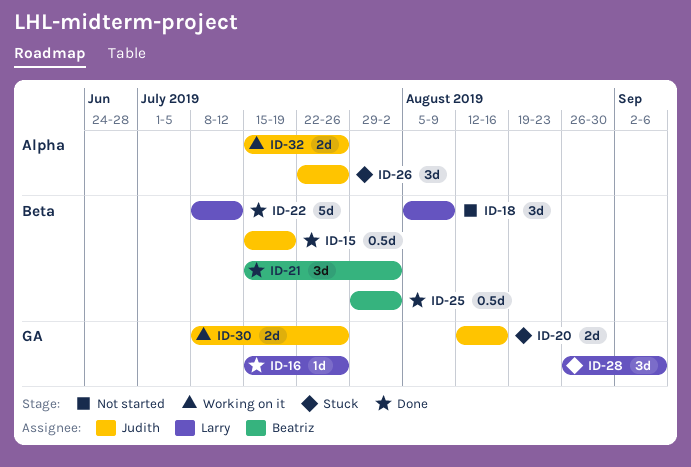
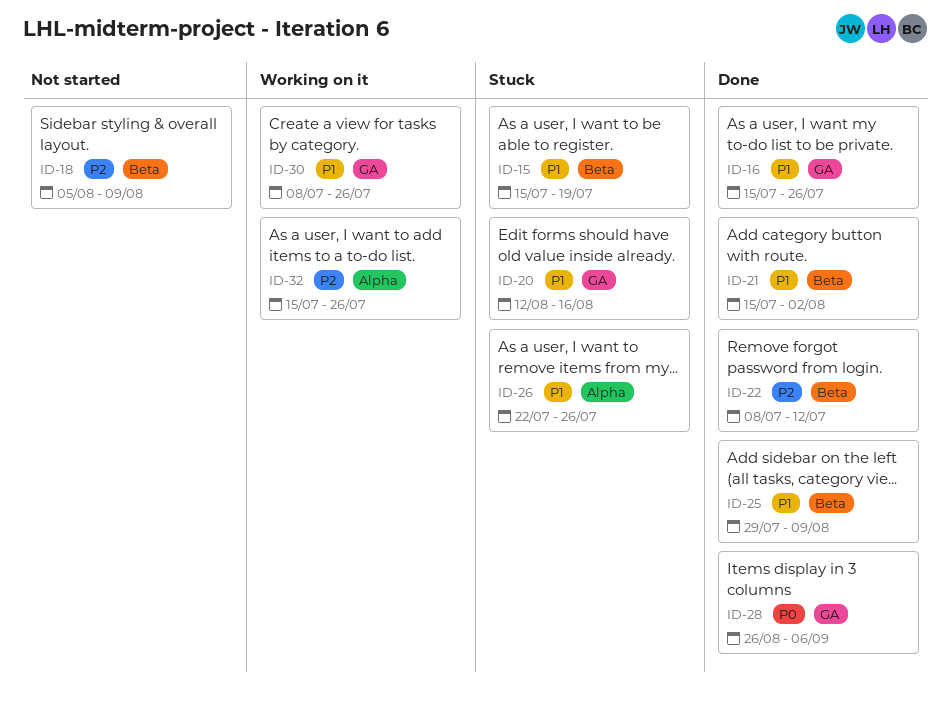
ID-15, status: Done -> Stuck
ID-25, due: Aug 2 -> Aug 9
ID-28, status: Stuck -> Done

